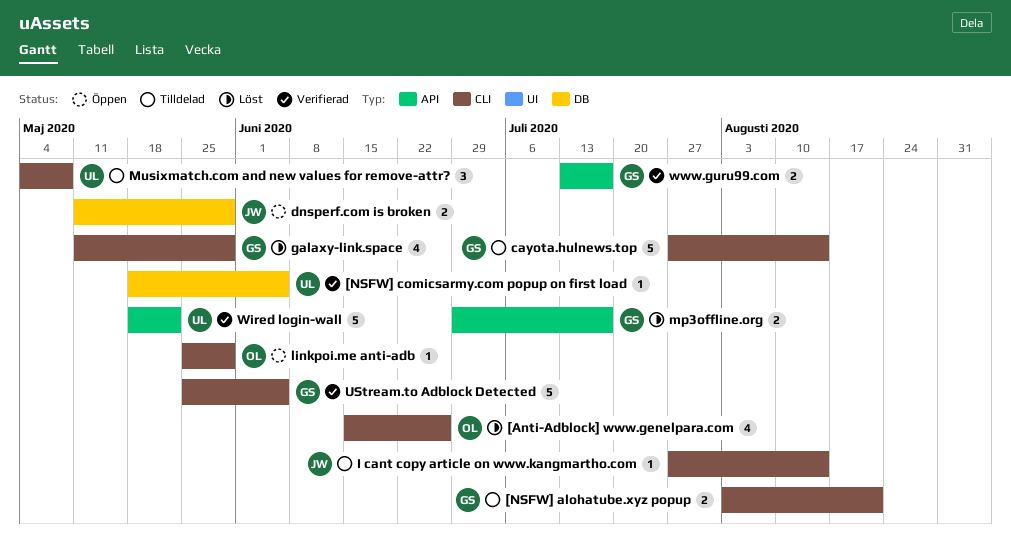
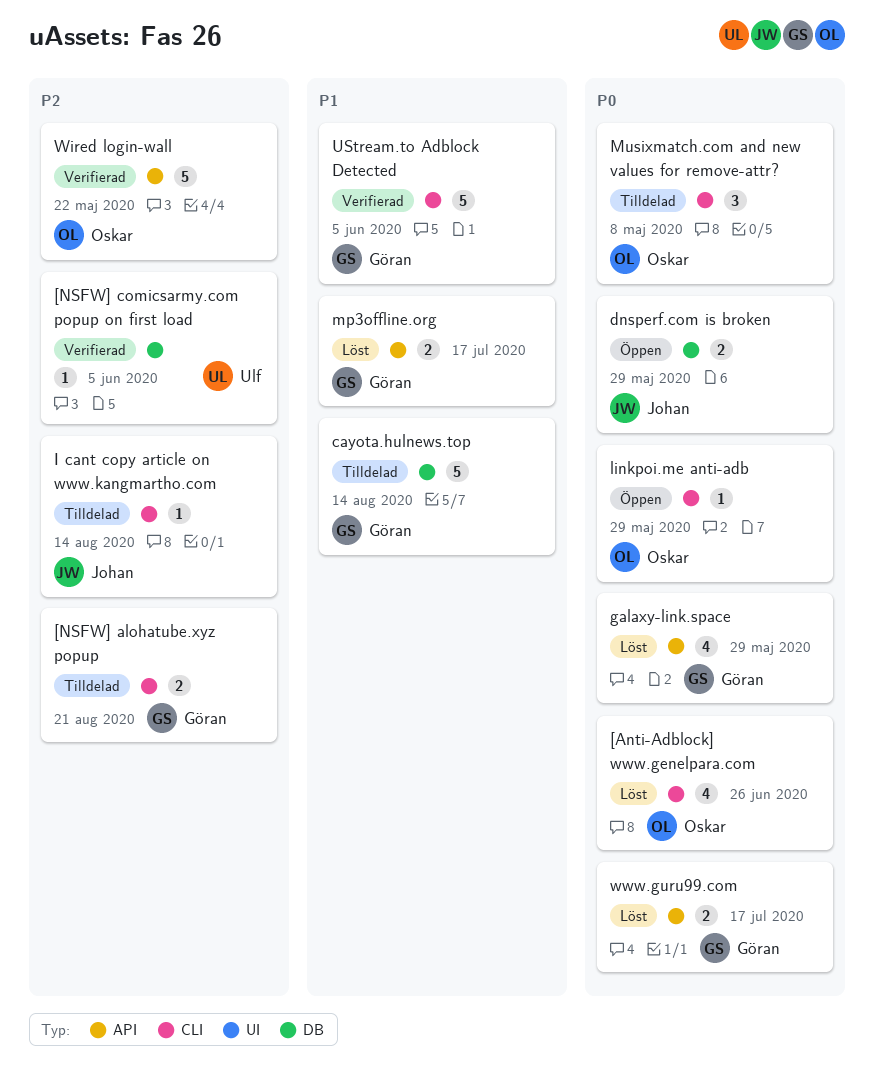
cayota.hulnews.top, label: CLI -> DB
galaxy-link.space, label: CLI -> API
Musixmatch.com and new values for remove-attr?, owner: Ulf -> Oskar
Wired login-wall, owner: Ulf -> Oskar
www.guru99.com, status: Verifierad -> Löst

